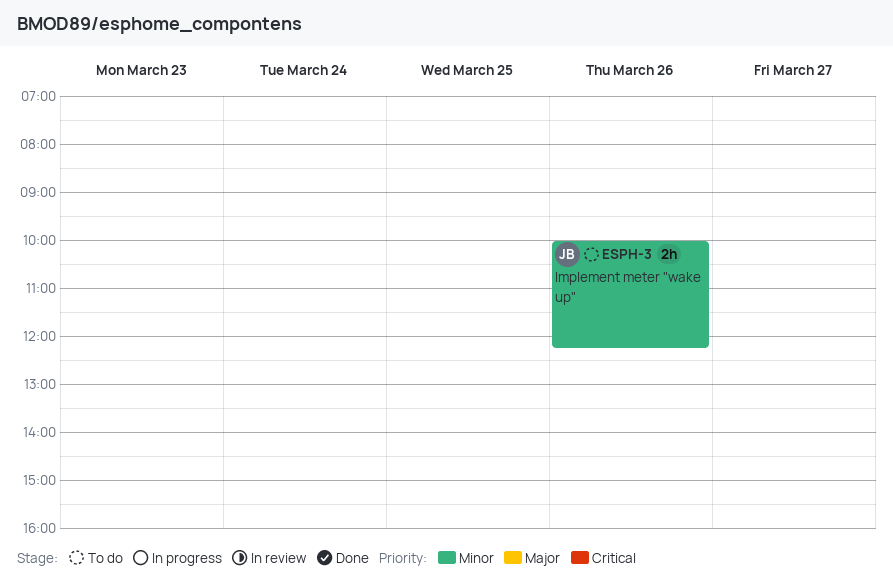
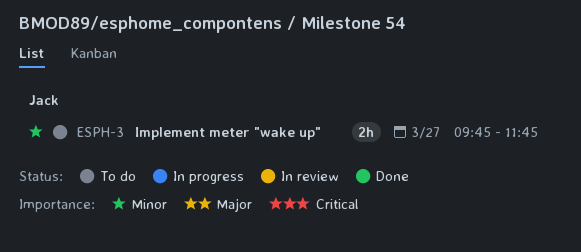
ESPH-3, day: Mar 26 -> Mar 27
ESPH-3, begins: 10:00 -> 09:45
ESPH-3, ends: 12:15 -> 11:45

